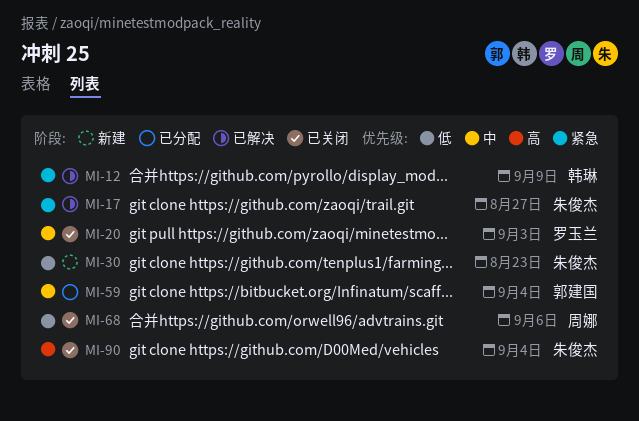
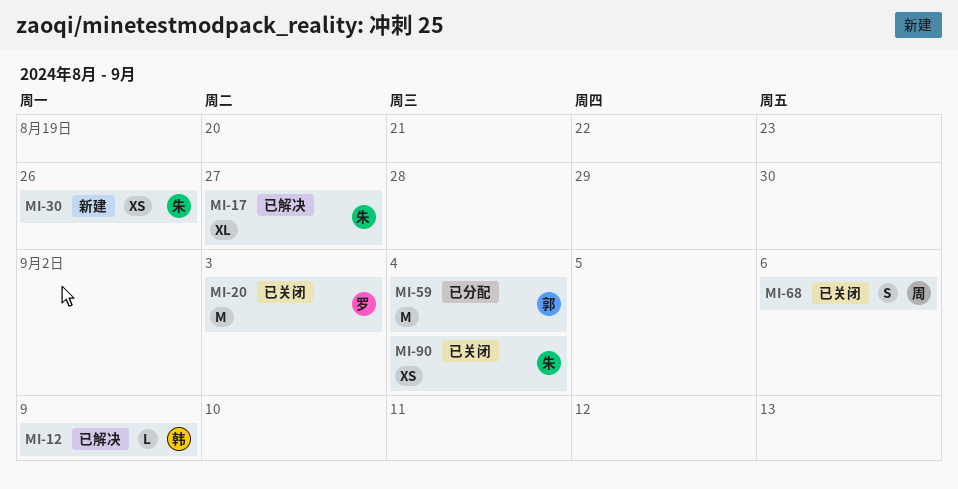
MI-30, due: Aug 23 -> Aug 26

